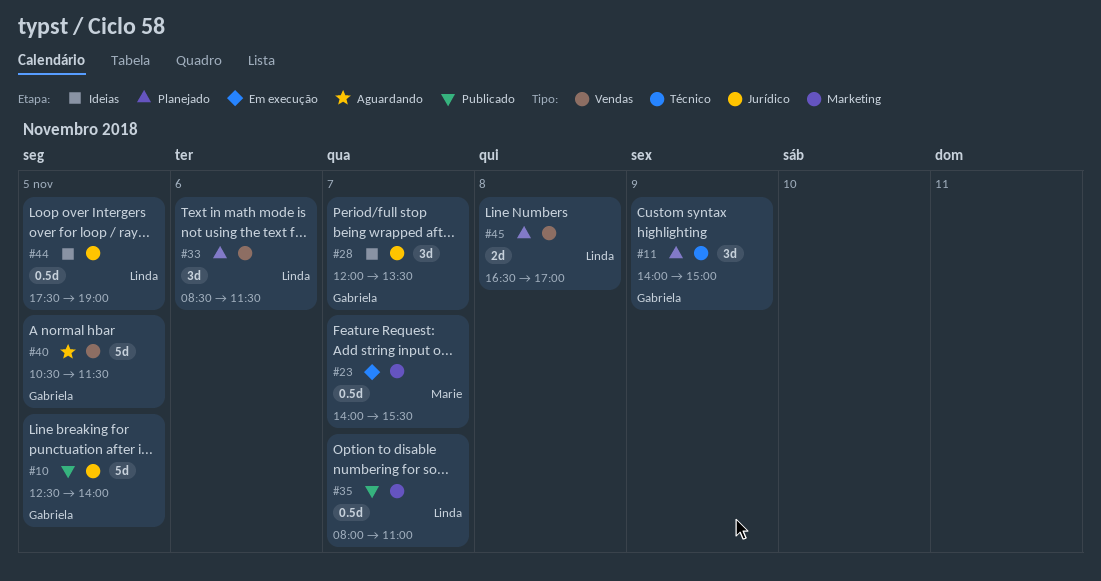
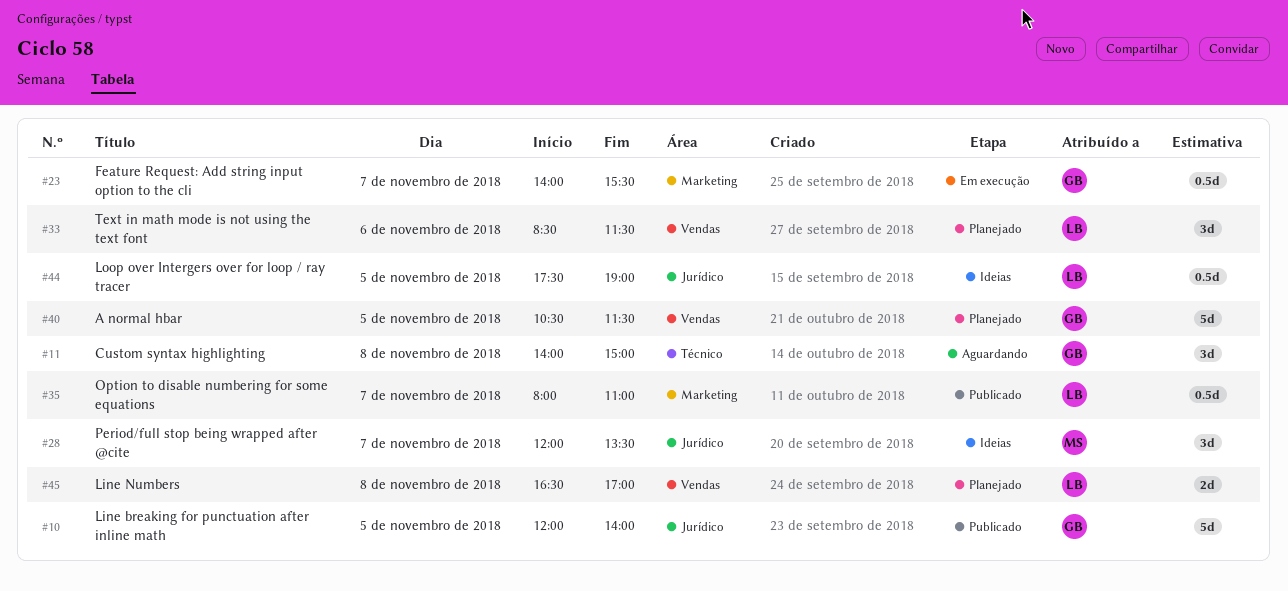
#10, begins: 12:30 -> 12:00
#11, status: Planejado -> Aguardando
#11, day: Nov 9 -> Nov 8
#23, owner: Marie -> Gabriela
#28, owner: Gabriela -> Marie
#40, status: Aguardando -> Planejado

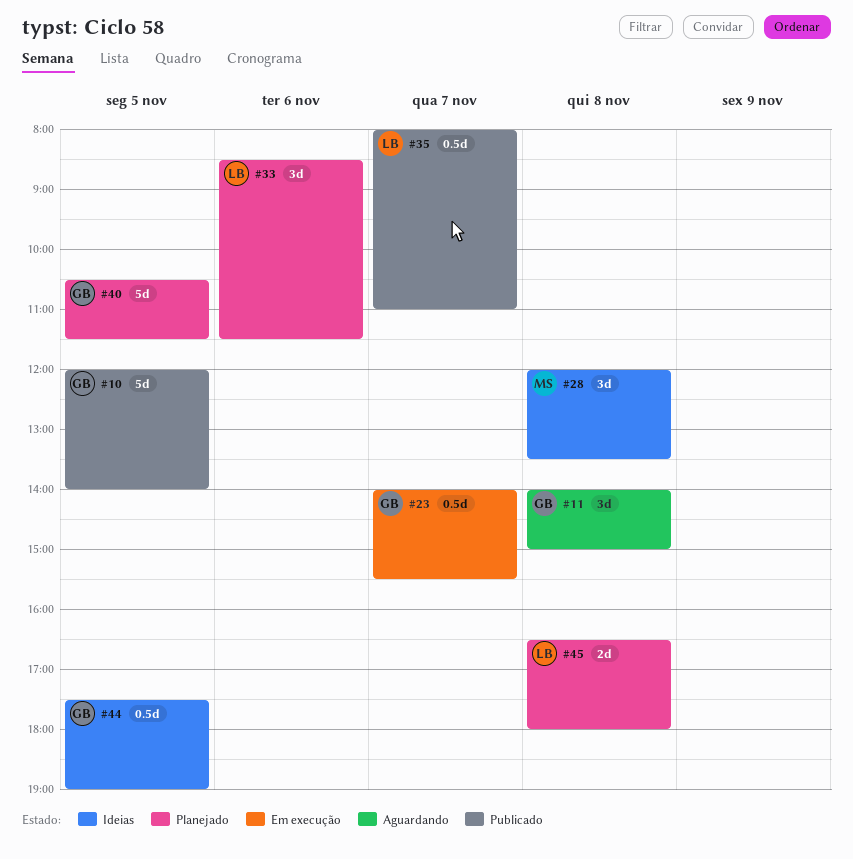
#28, day: Nov 7 -> Nov 8
#44, owner: LB -> GB
#45, ends: 17:00 -> 18:00

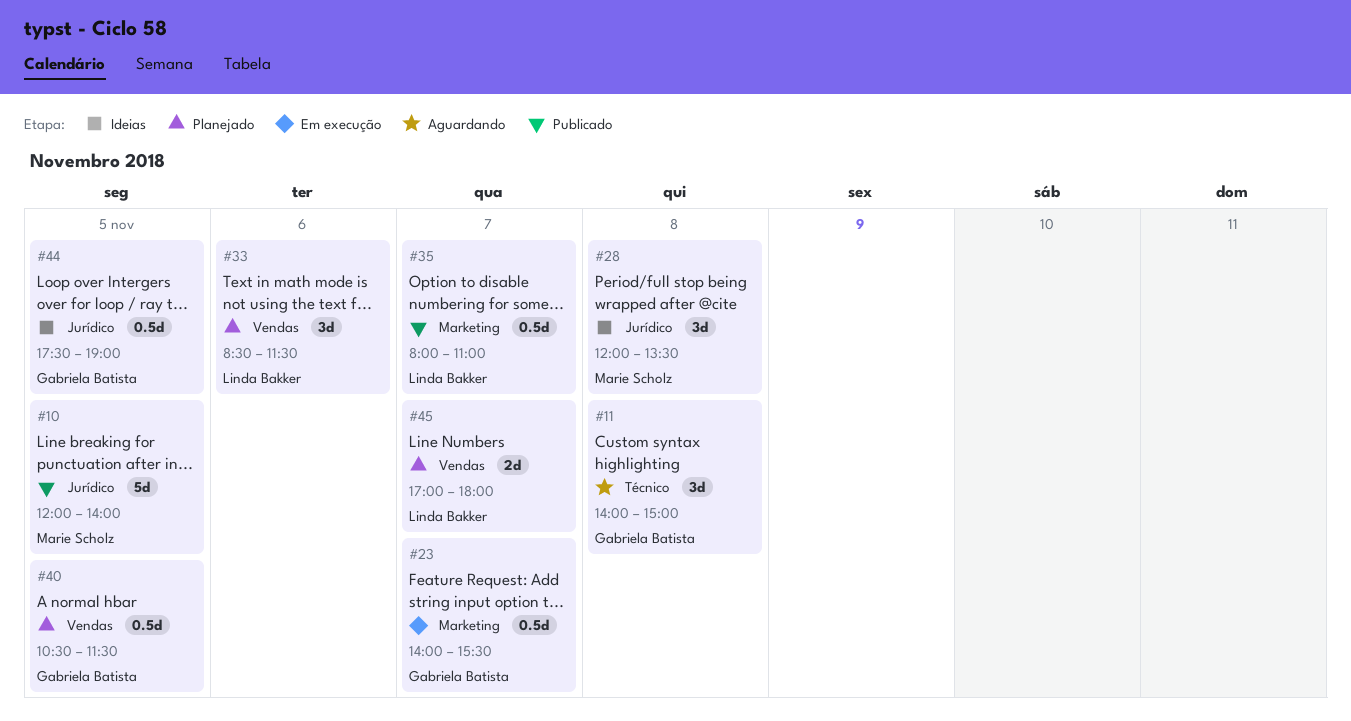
#10, owner: Gabriela Batista -> Marie Scholz
#40, estimate: 5d -> 0.5d
#45, day: Nov 8 -> Nov 7
#45, begins: 16:30 -> 17:00

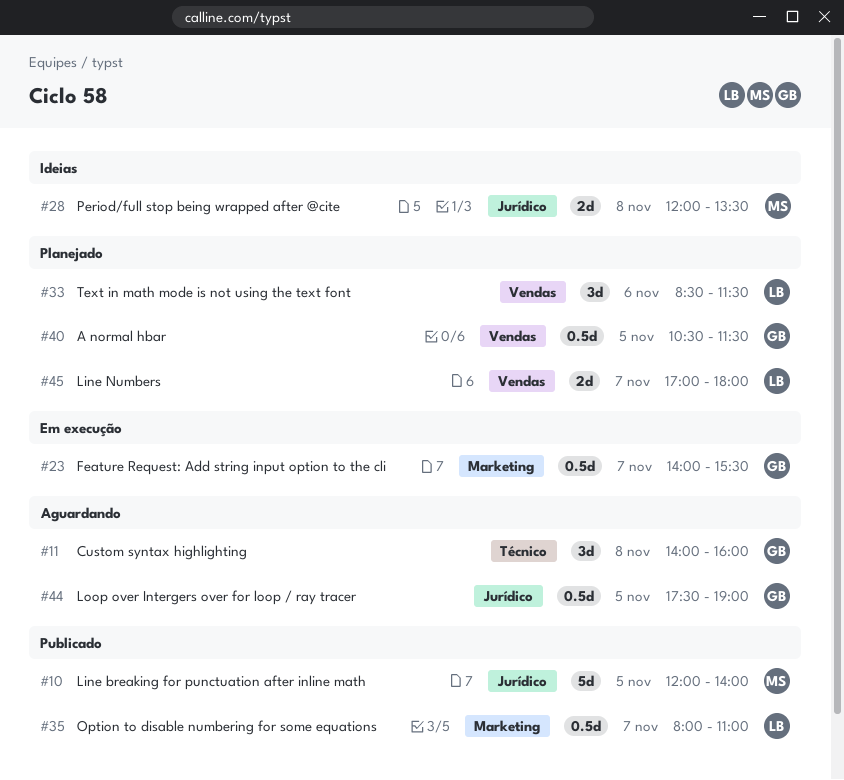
#11, ends: 15:00 -> 16:00
#28, estimate: 3d -> 2d
#44, status: Ideias -> Aguardando

